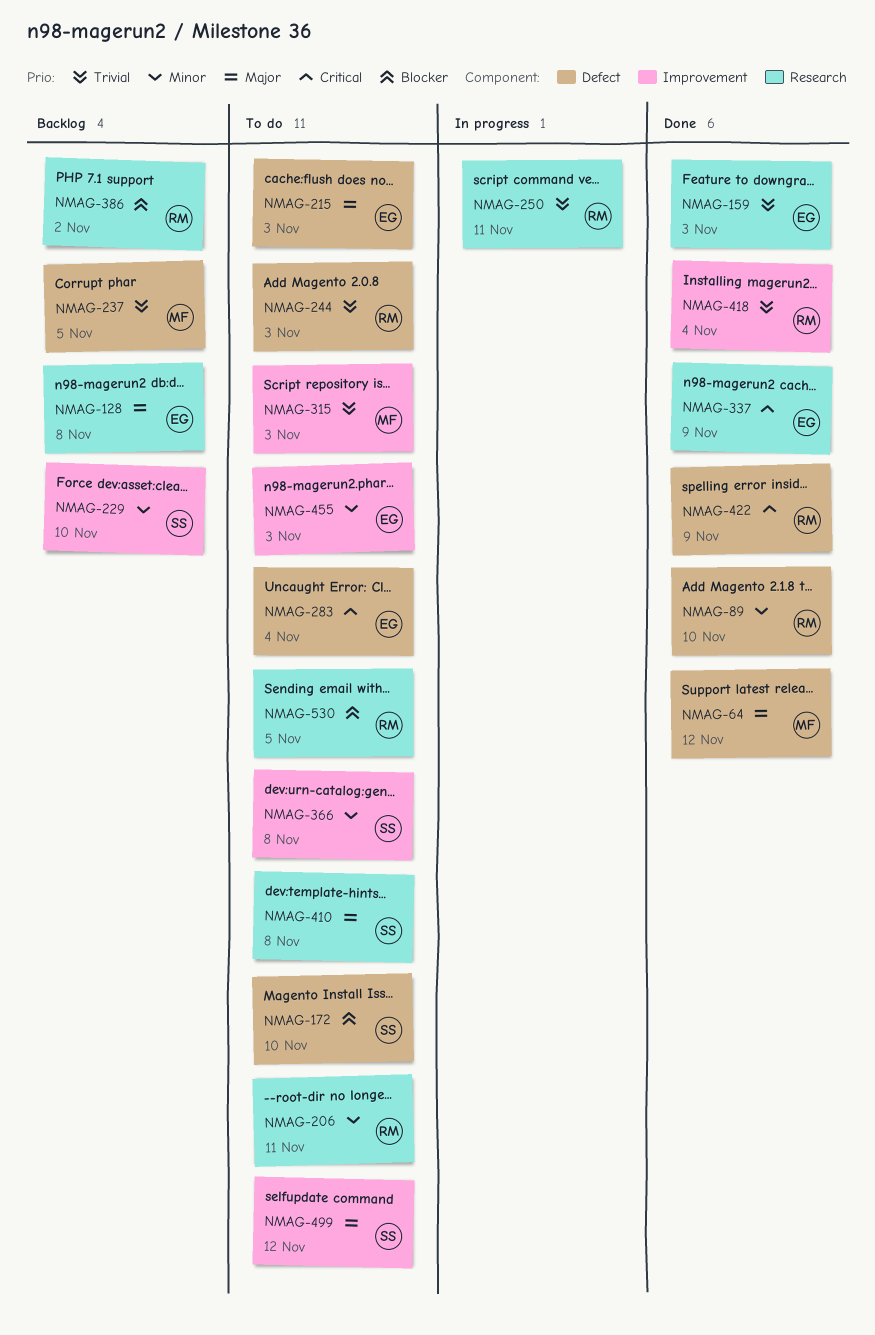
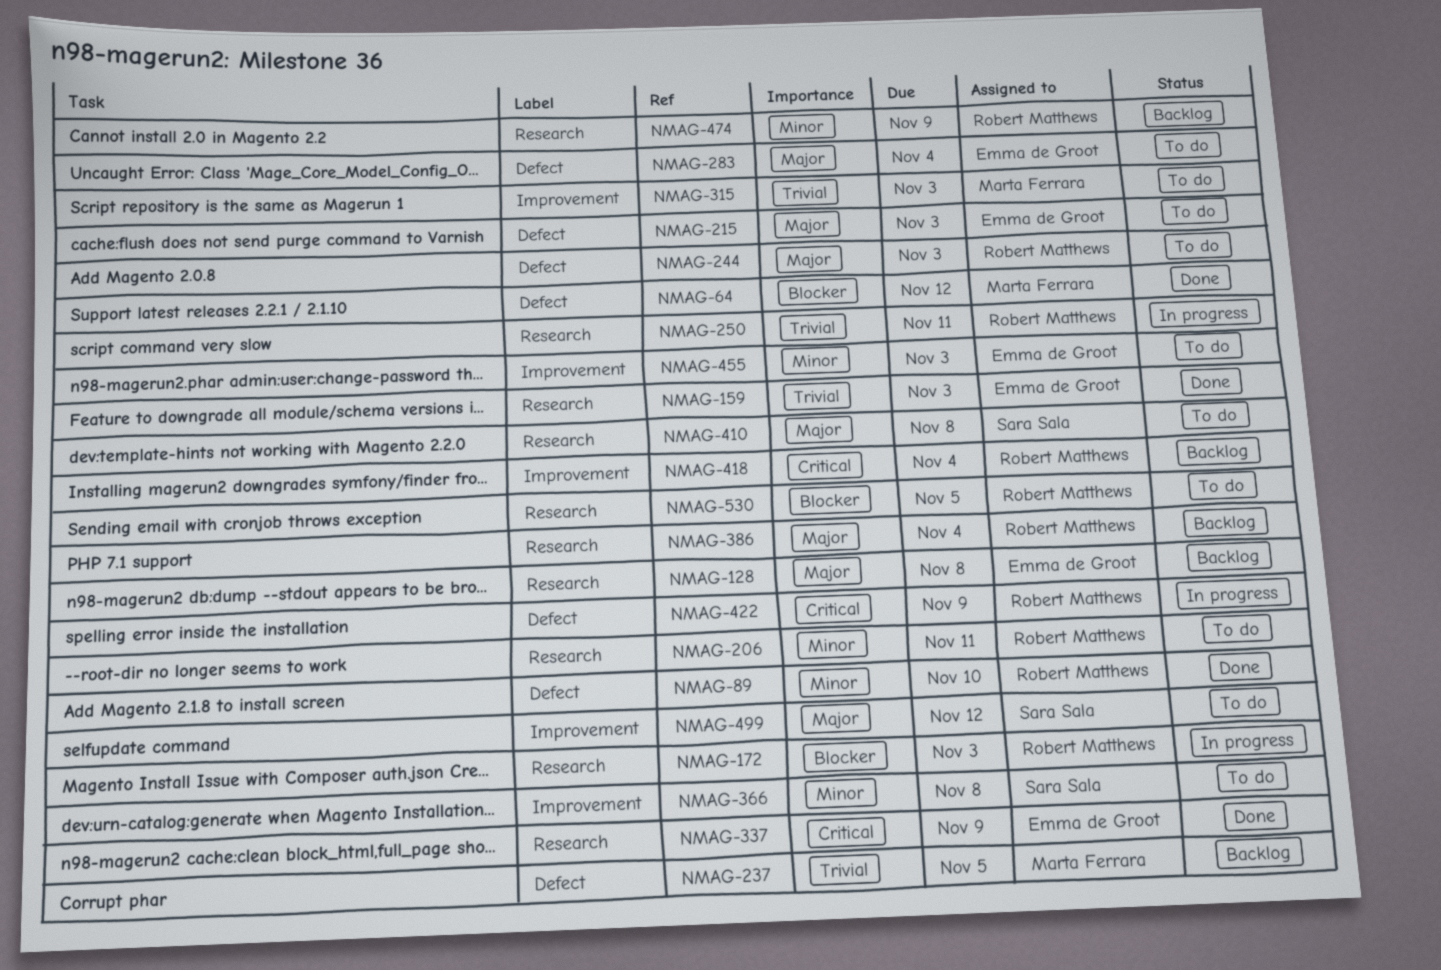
NMAG-64, priority: Major -> Blocker
NMAG-172, status: To do -> In progress
NMAG-172, owner: Sara Sala -> Robert Matthews
NMAG-172, label: Defect -> Research
NMAG-172, due: Nov 10 -> Nov 3
NMAG-229: present -> none
NMAG-244, priority: Trivial -> Major
NMAG-283, priority: Critical -> Major
NMAG-386, priority: Blocker -> Major
NMAG-386, due: Nov 2 -> Nov 4
NMAG-418, status: Done -> Backlog
NMAG-418, priority: Trivial -> Critical
NMAG-422, status: Done -> In progress
NMAG-474: none -> present

